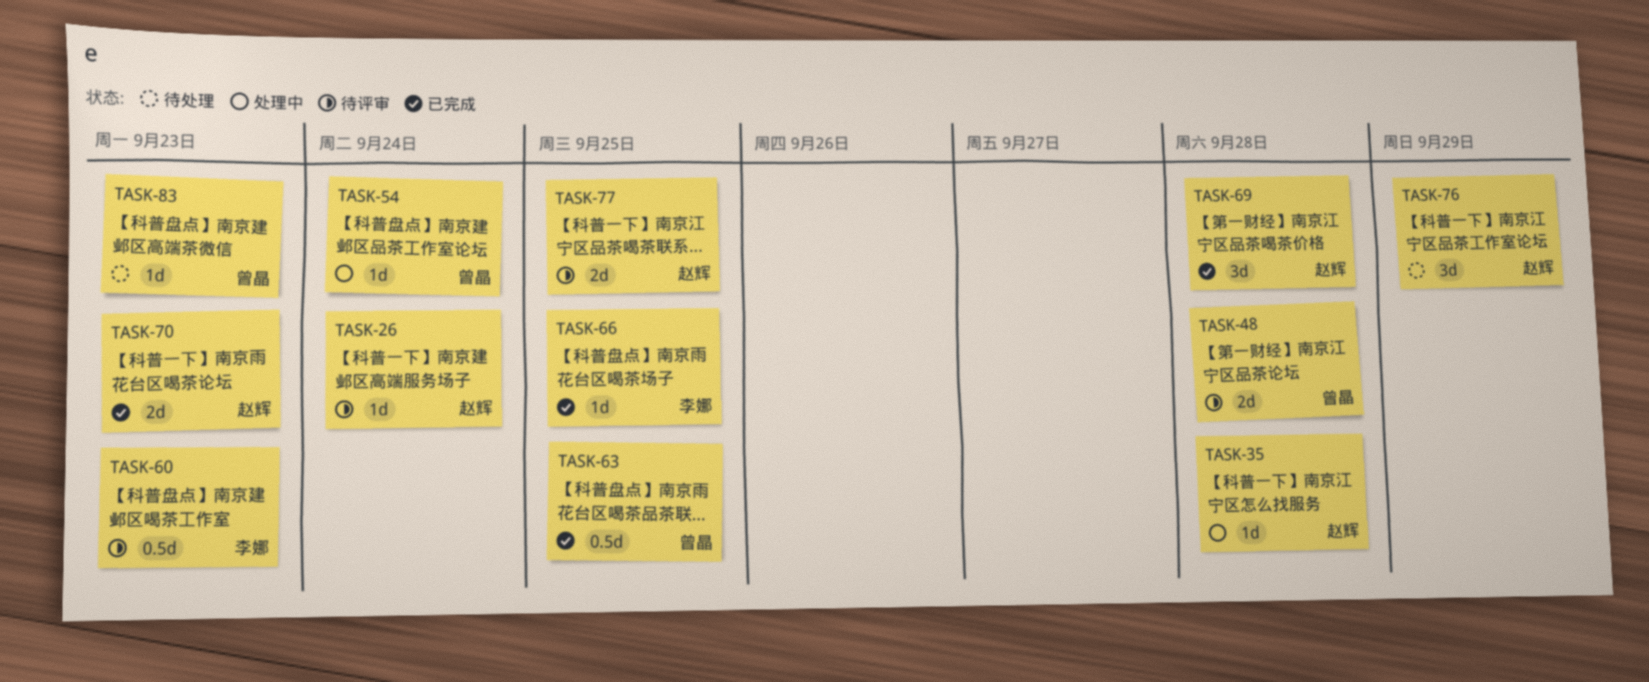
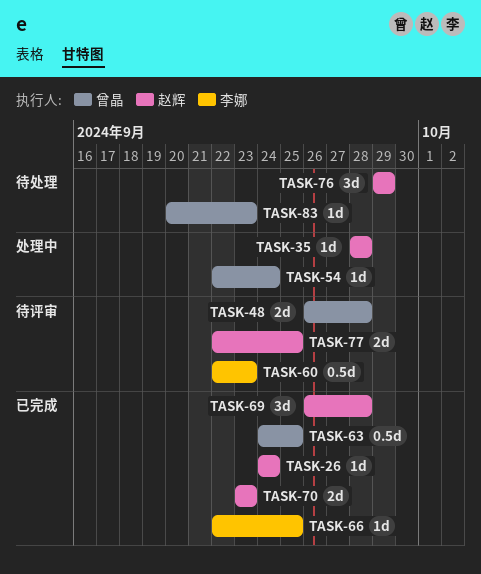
TASK-26, status: 待评审 -> 已完成

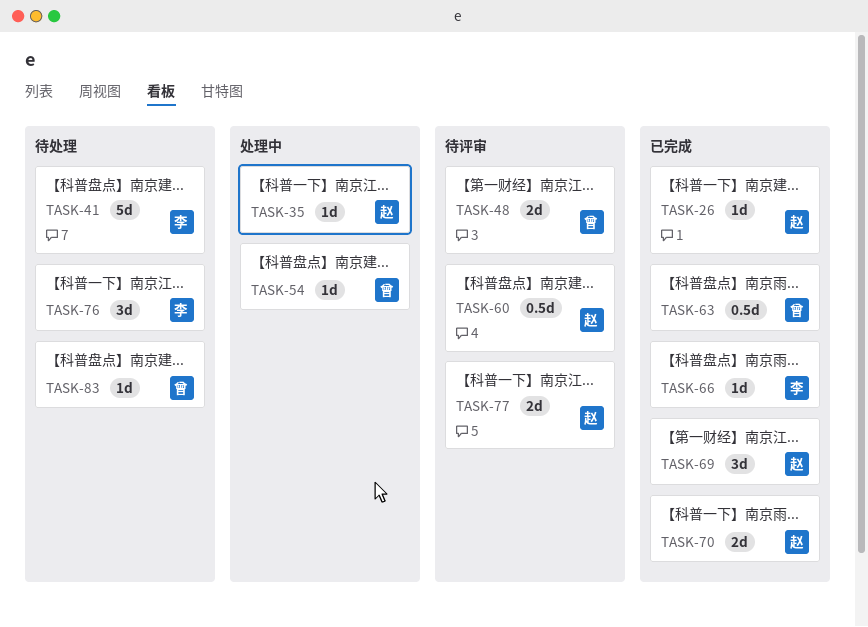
TASK-41: none -> present
TASK-60, owner: 李娜 -> 赵辉
TASK-76, owner: 赵辉 -> 李娜

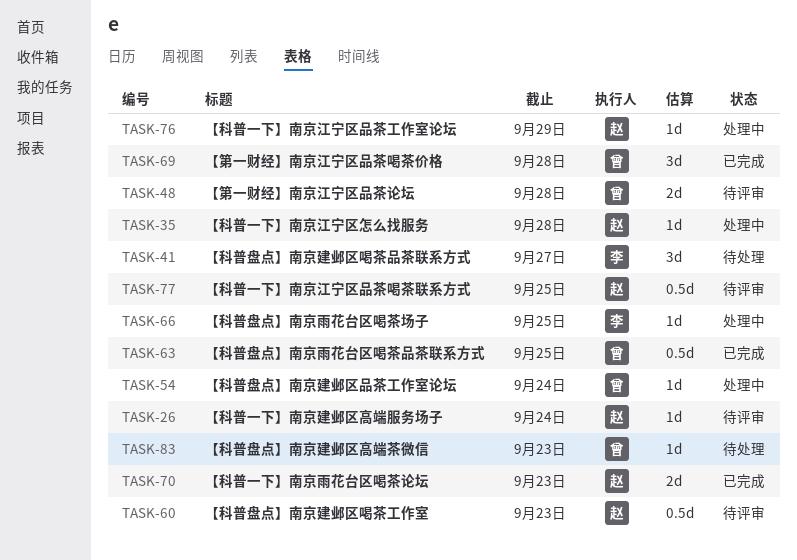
TASK-26, status: 已完成 -> 待评审
TASK-41, estimate: 5d -> 3d
TASK-66, status: 已完成 -> 处理中
TASK-69, owner: 赵 -> 曾
TASK-76, status: 待处理 -> 处理中
TASK-76, owner: 李 -> 赵
TASK-76, estimate: 3d -> 1d
TASK-77, estimate: 2d -> 0.5d

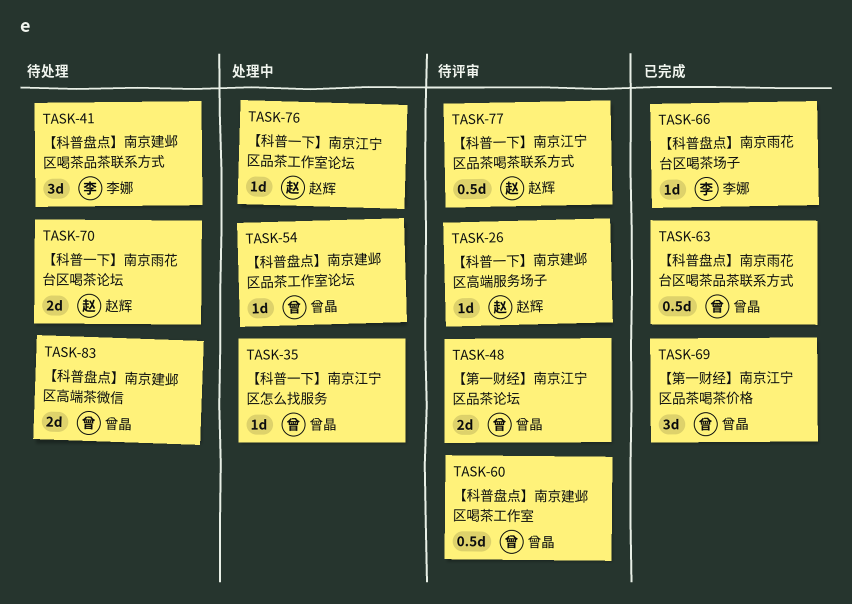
TASK-35, owner: 赵辉 -> 曾晶
TASK-60, owner: 赵辉 -> 曾晶
TASK-66, status: 处理中 -> 已完成
TASK-70, status: 已完成 -> 待处理
TASK-83, estimate: 1d -> 2d

